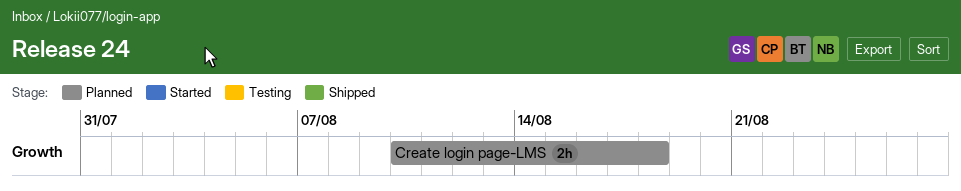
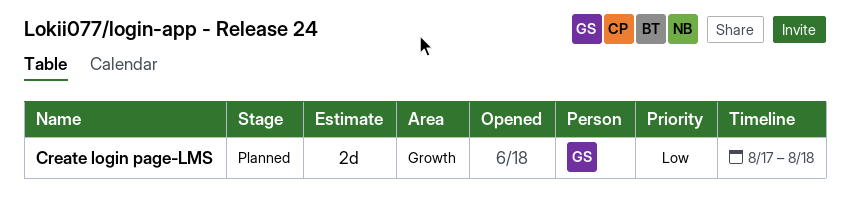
Create login page-LMS, estimate: 2h -> 2d
Create login page-LMS, start: Aug 10 -> Aug 17

